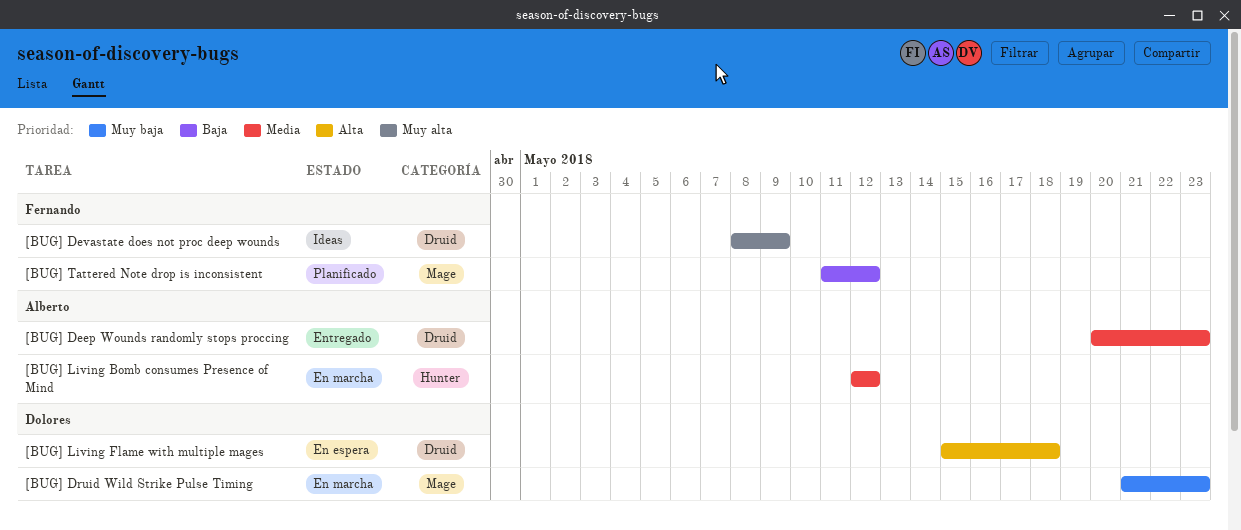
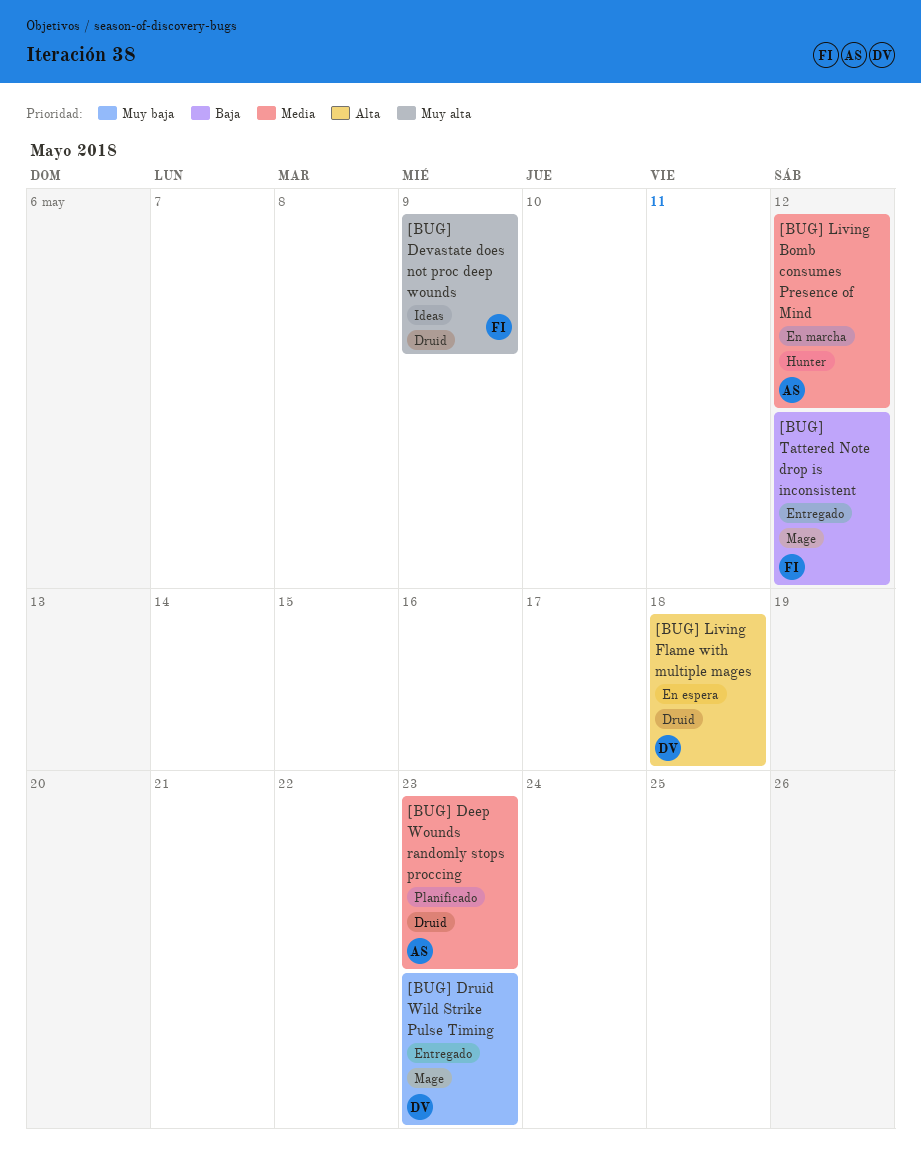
[BUG] Deep Wounds randomly stops proccing, status: Entregado -> Planificado
[BUG] Druid Wild Strike Pulse Timing, status: En marcha -> Entregado
[BUG] Tattered Note drop is inconsistent, status: Planificado -> Entregado

